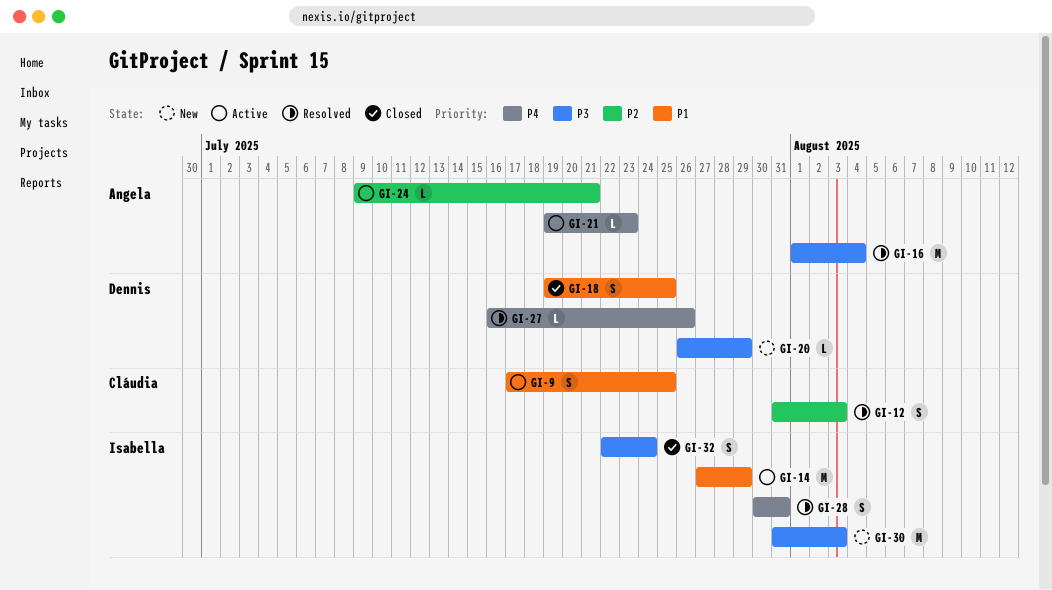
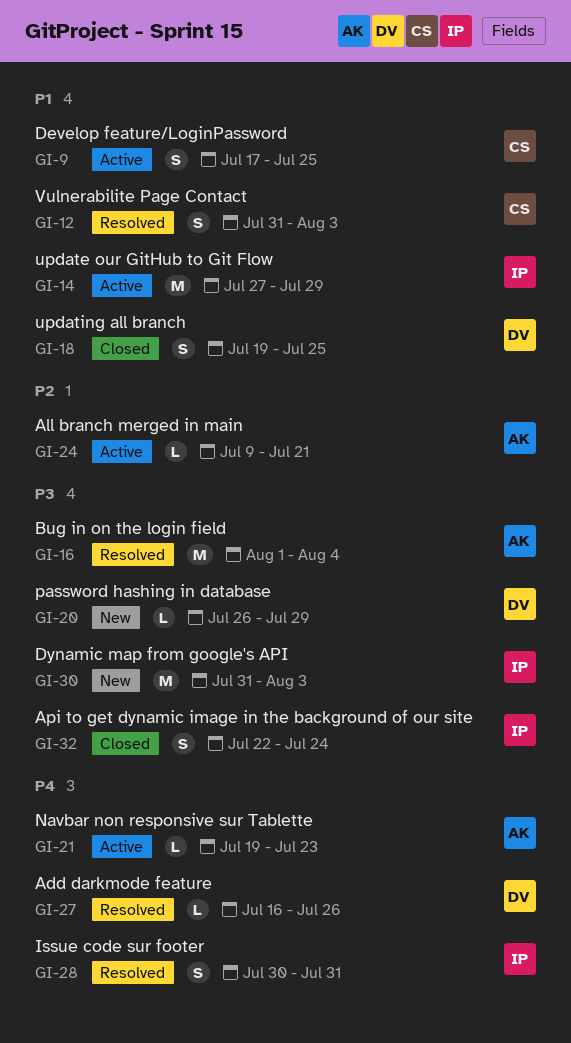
GI-12, priority: P2 -> P1

